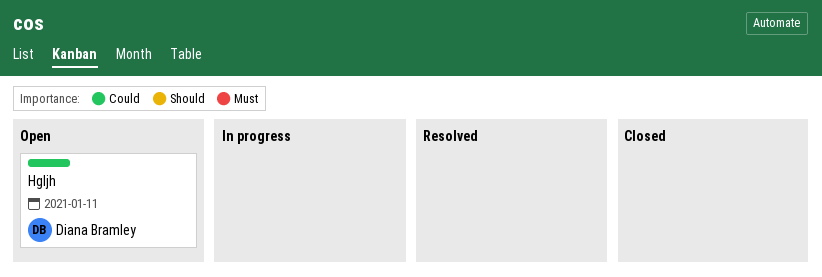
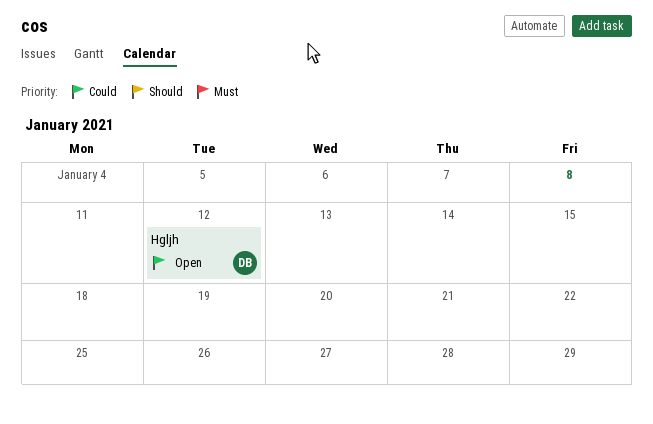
Hgljh, due: Jan 11 -> Jan 12

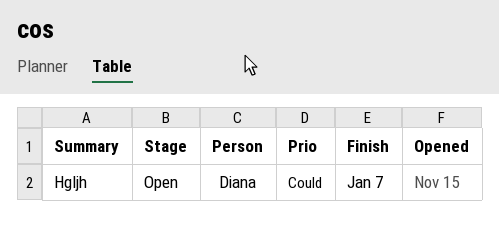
Hgljh, due: Jan 12 -> Jan 7

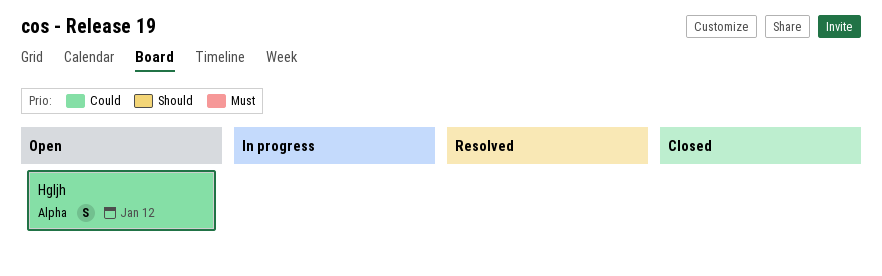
Hgljh, due: Jan 7 -> Jan 12

